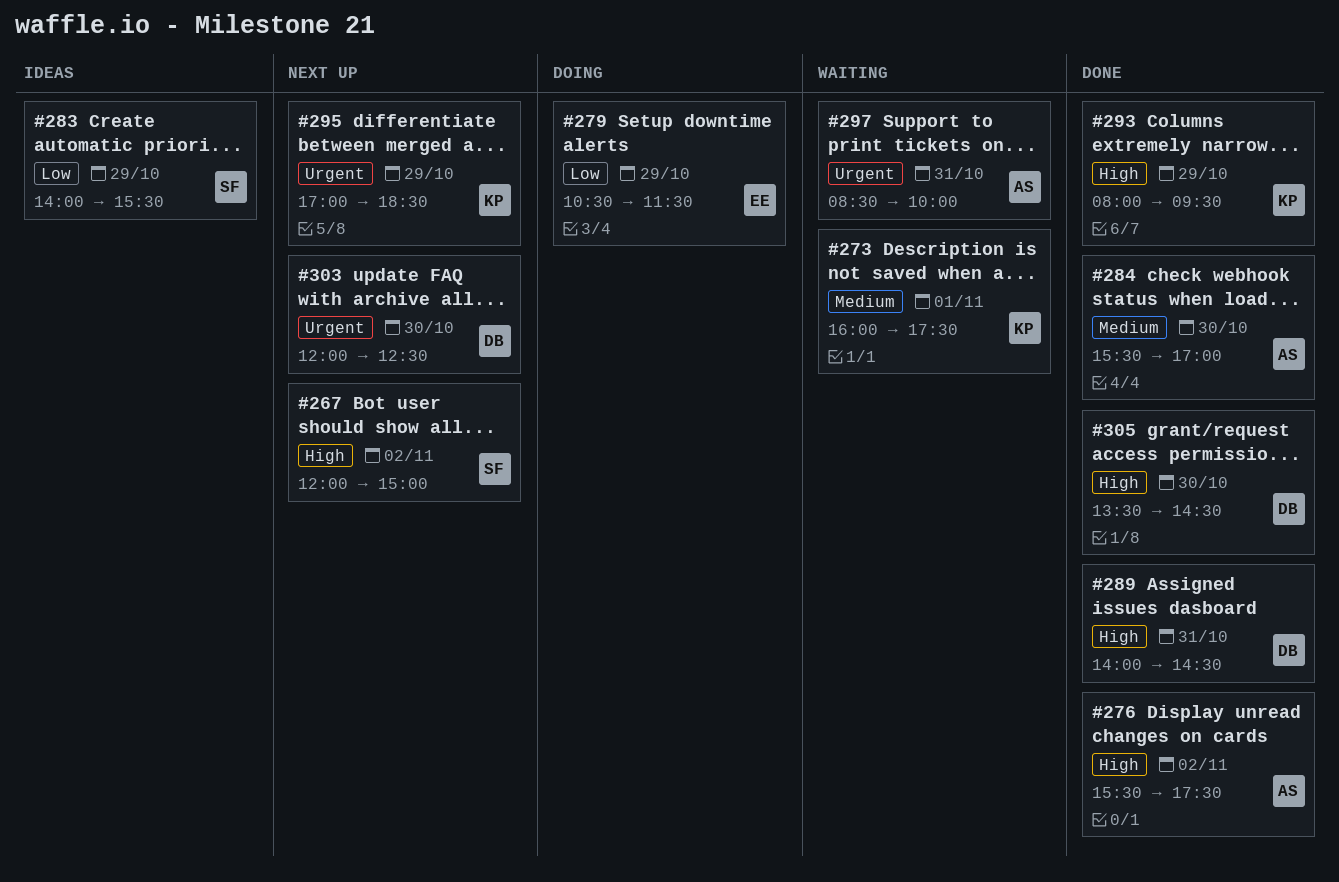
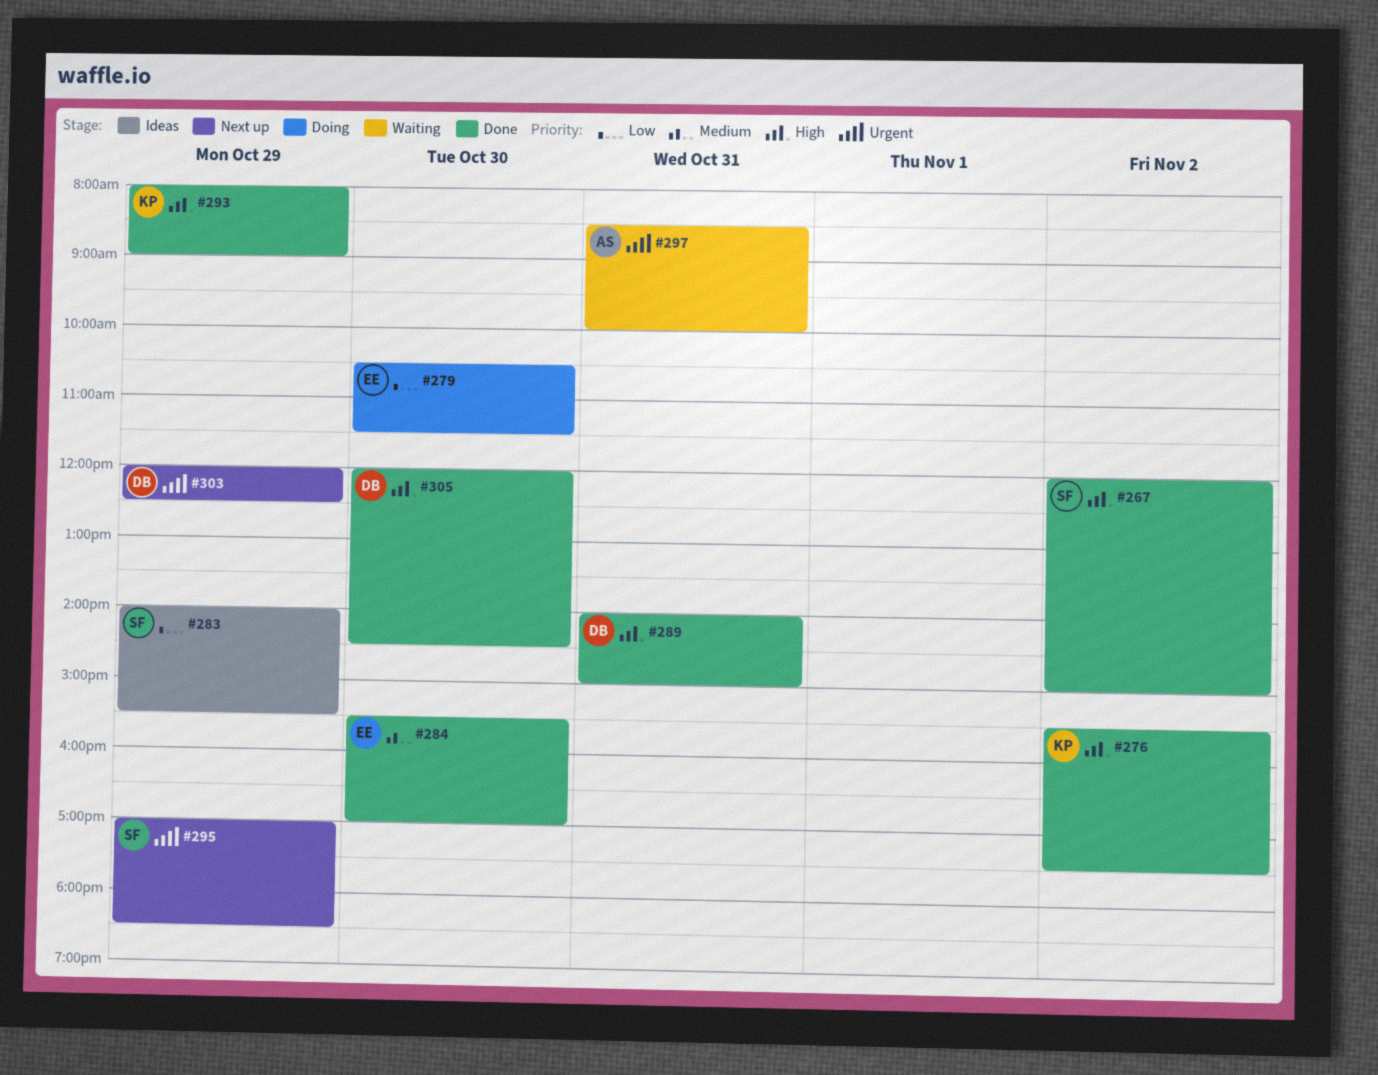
#267, status: Next up -> Done
#273: present -> none
#276, owner: AS -> KP
#279, day: Oct 29 -> Oct 30
#284, owner: AS -> EE
#289, ends: 14:30 -> 15:00
#293, ends: 09:30 -> 09:00
#295, owner: KP -> SF
#303, day: Oct 30 -> Oct 29
#305, begins: 13:30 -> 12:00

